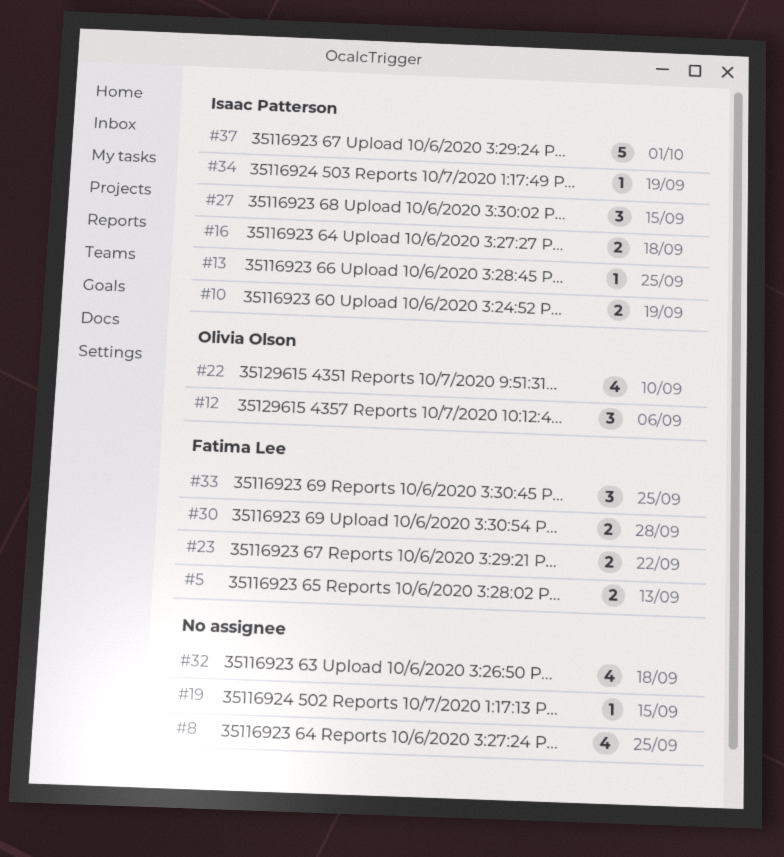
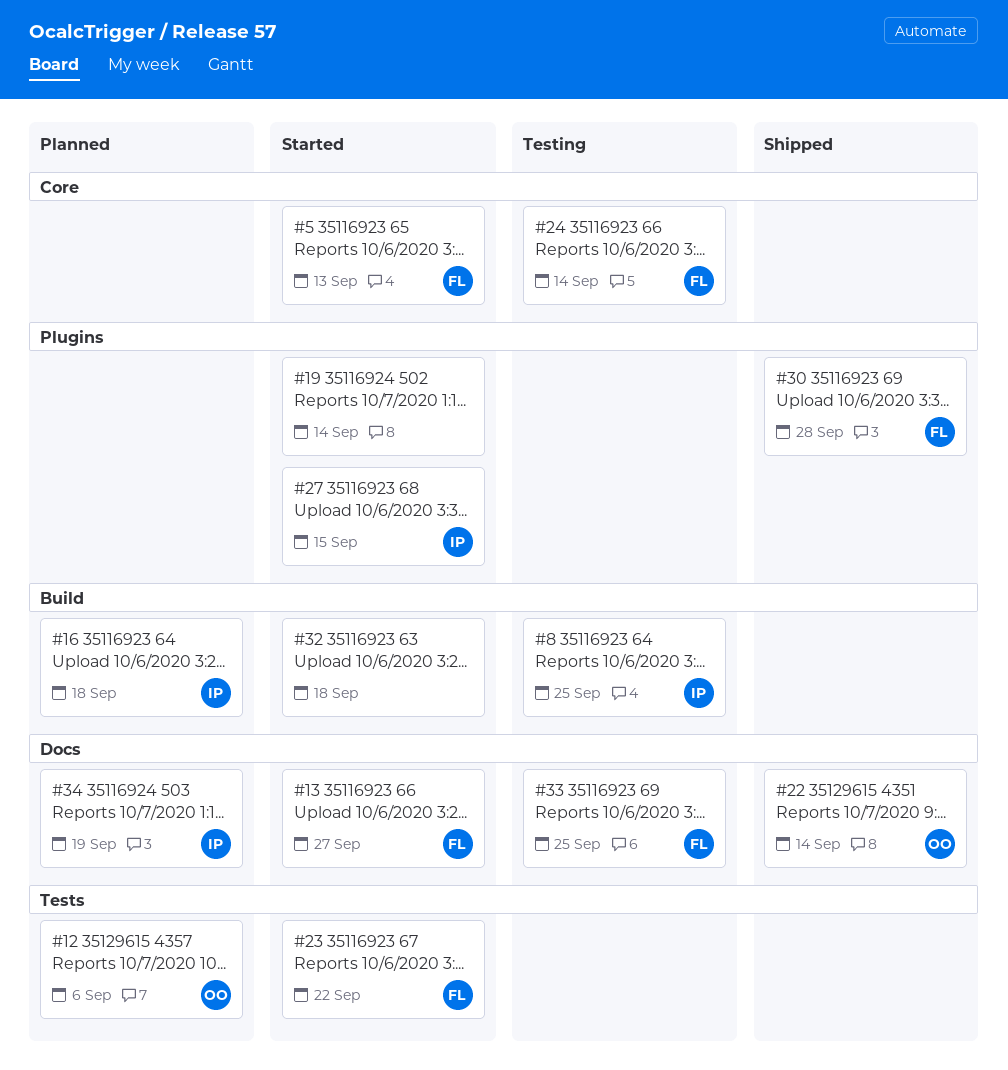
#8, owner: none -> Isaac Patterson
#10: present -> none
#13, owner: Isaac Patterson -> Fatima Lee
#13, due: Sep 25 -> Sep 27
#19, due: Sep 15 -> Sep 14
#22, due: Sep 10 -> Sep 14
#24: none -> present
#37: present -> none

